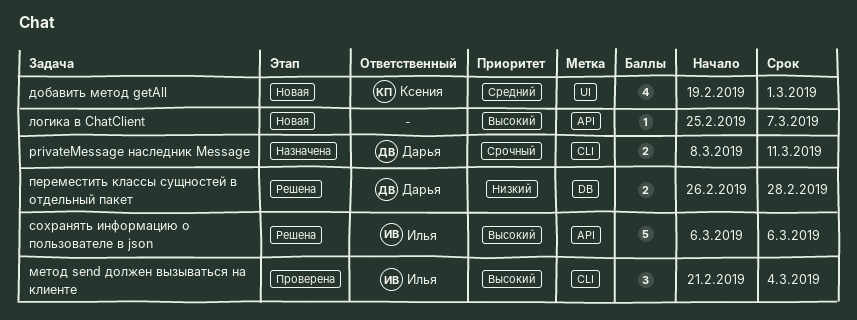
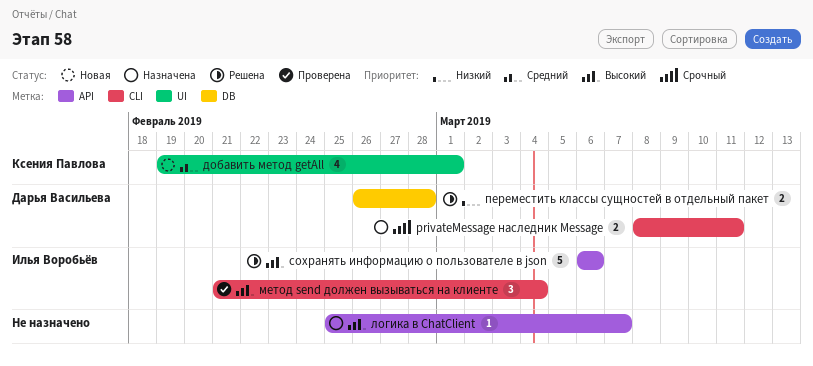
логика в ChatClient, status: Новая -> Назначена

